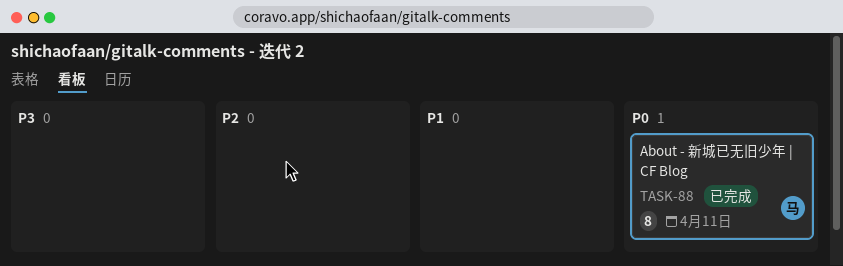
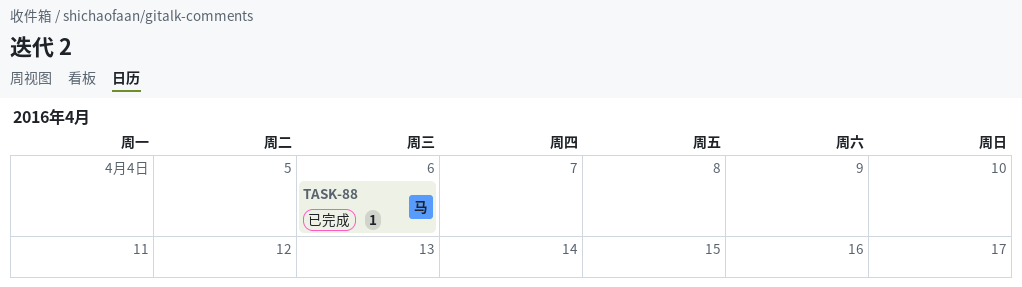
TASK-88, estimate: 8 -> 1
TASK-88, due: Apr 11 -> Apr 6

